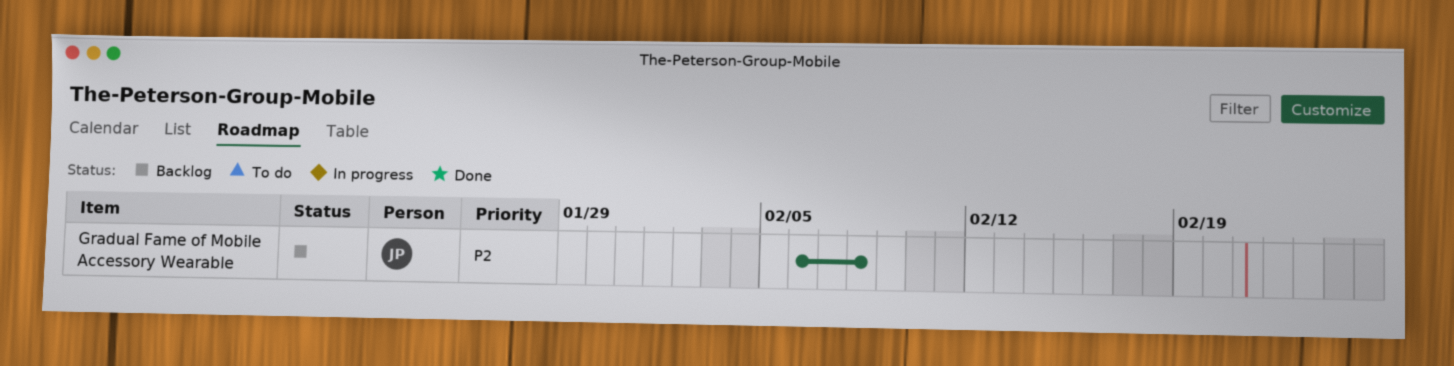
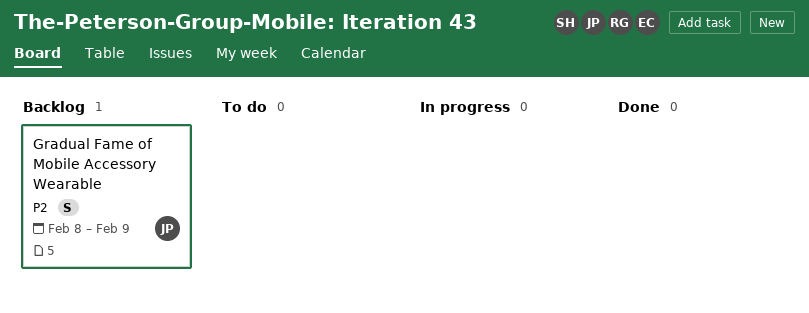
Gradual Fame of Mobile Accessory Wearable, start: Feb 6 -> Feb 8
Gradual Fame of Mobile Accessory Wearable, due: Feb 8 -> Feb 9

